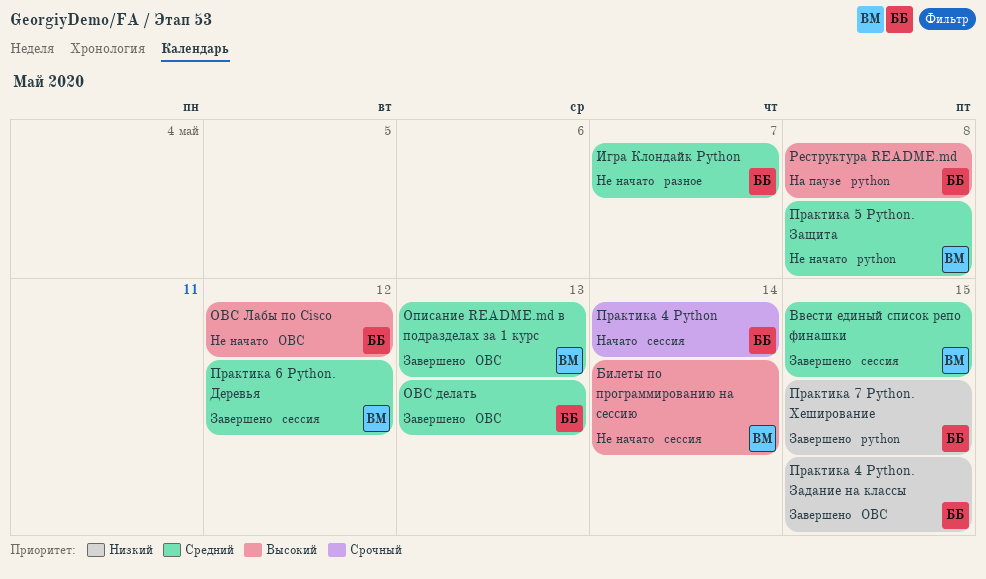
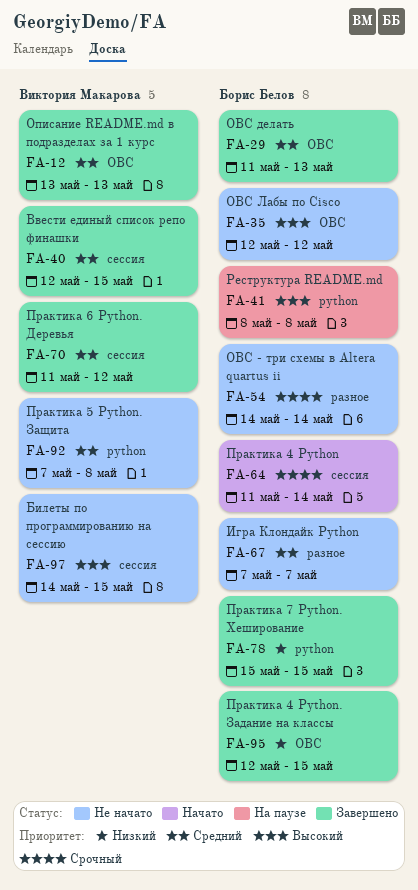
Билеты по программированию на сессию, due: May 14 -> May 15
ОВС - три схемы в Altera quartus ii: none -> present

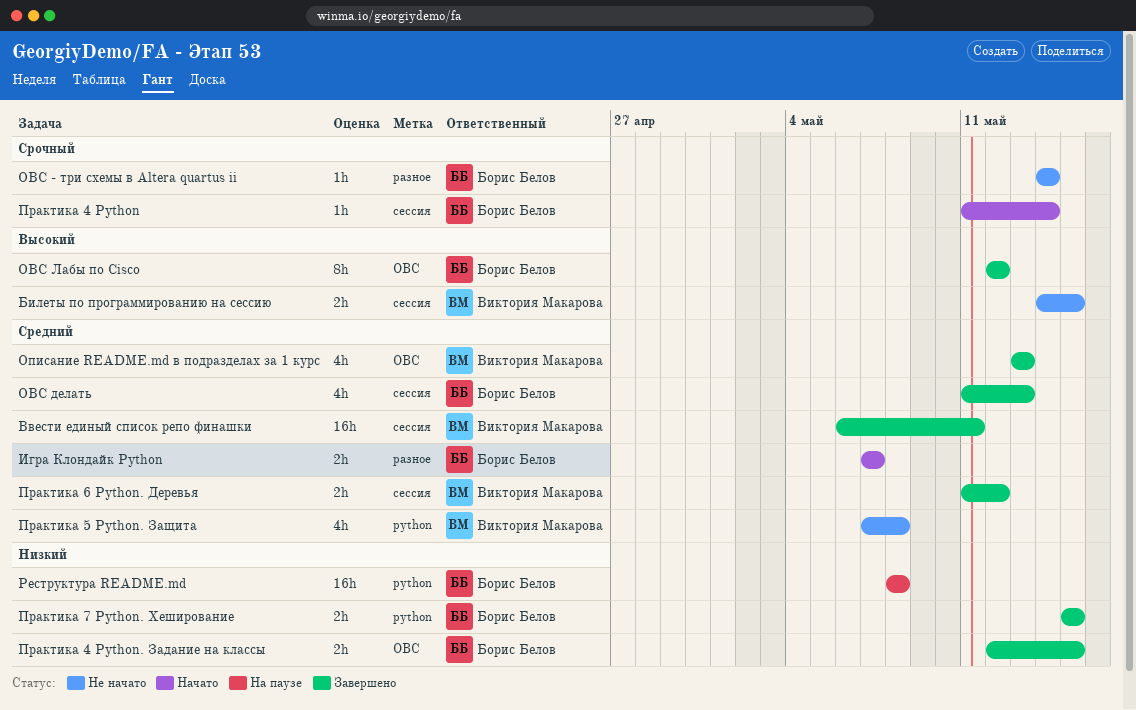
Ввести единый список репо финашки, start: May 12 -> May 6
Ввести единый список репо финашки, due: May 15 -> May 11
Игра Клондайк Python, status: Не начато -> Начато
ОВС делать, label: ОВС -> сессия
ОВС Лабы по Cisco, status: Не начато -> Завершено
Реструктура README.md, priority: Высокий -> Низкий

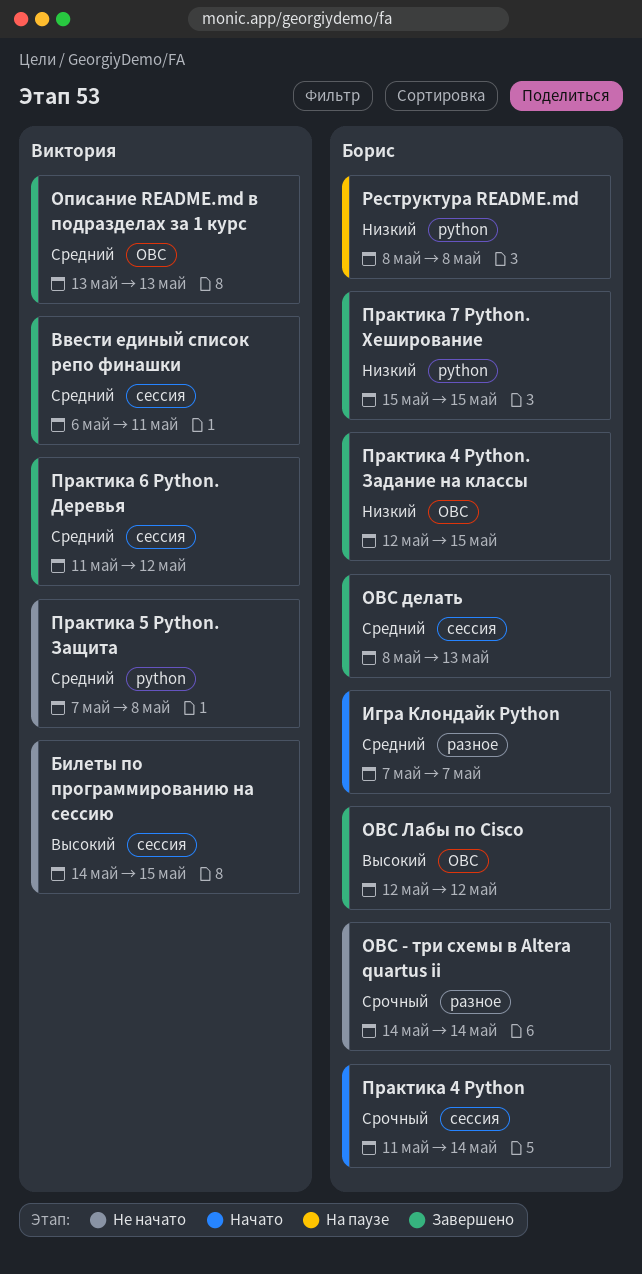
ОВС делать, start: May 11 -> May 8

